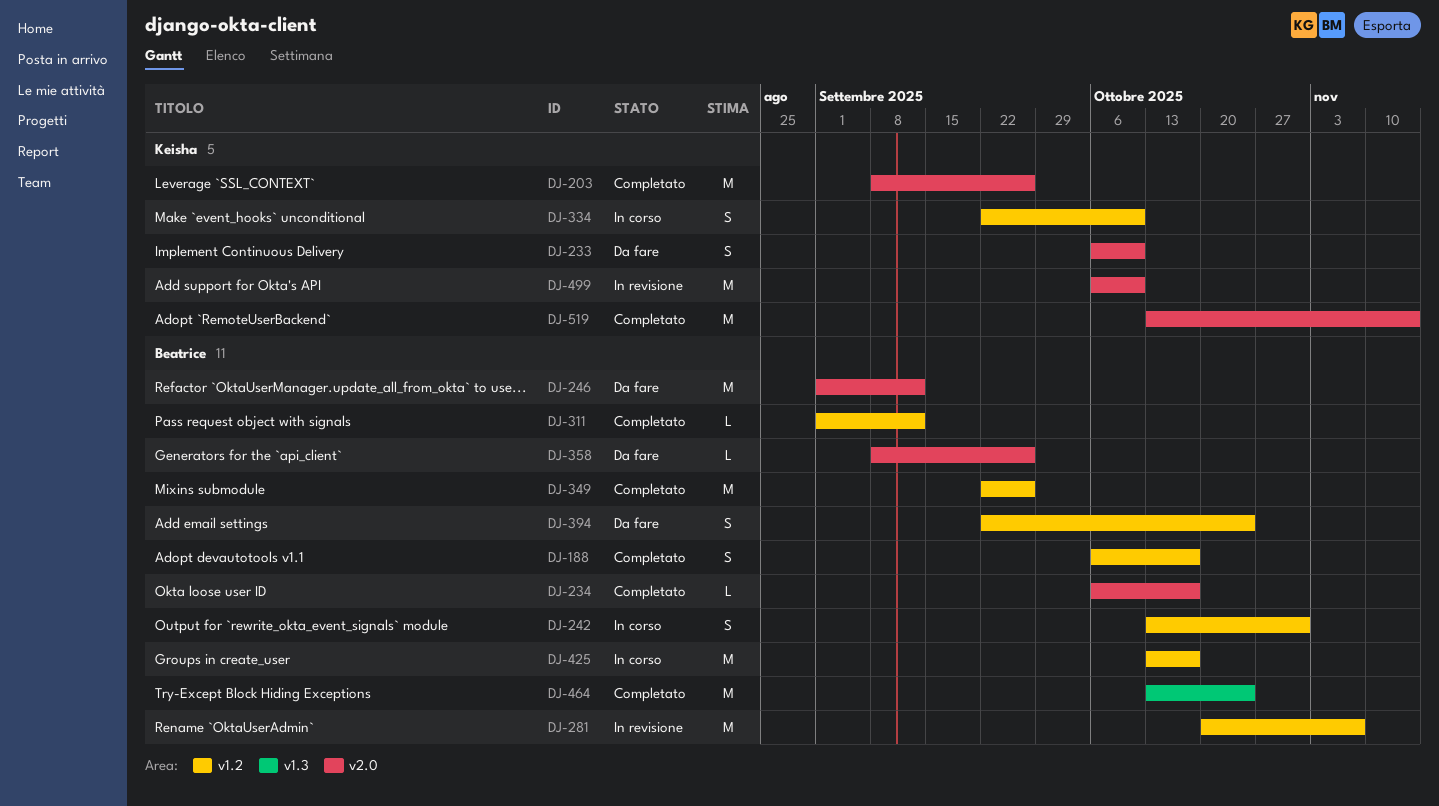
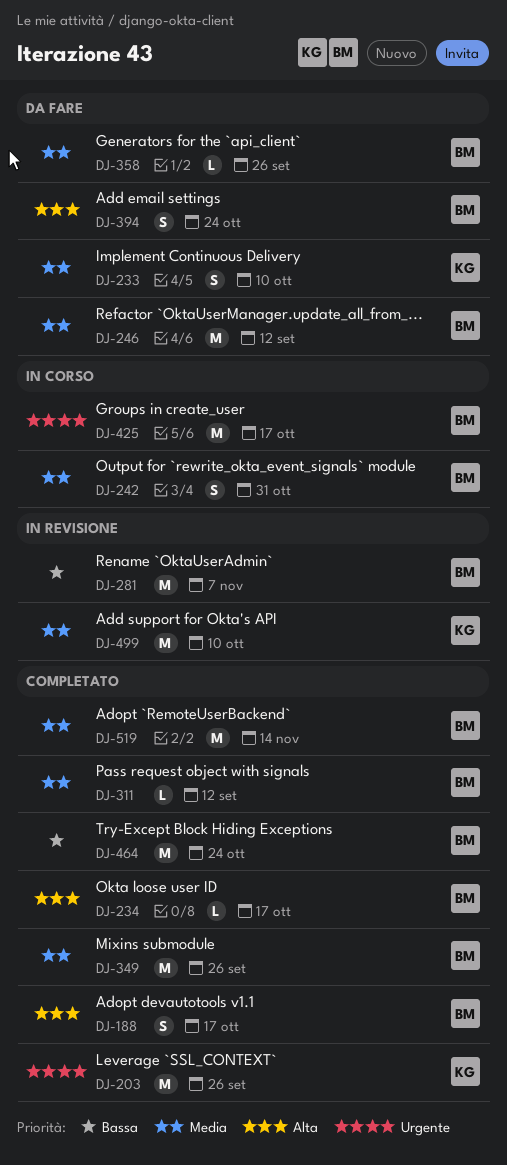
DJ-334: present -> none
DJ-519, owner: Keisha -> Beatrice

